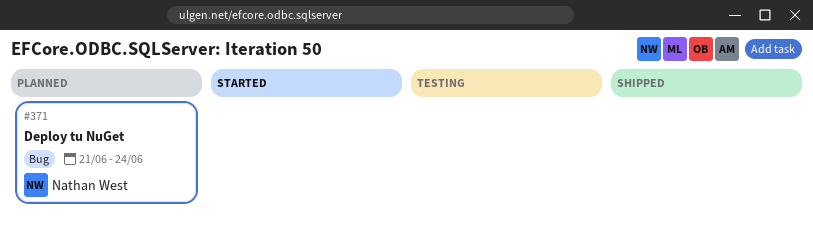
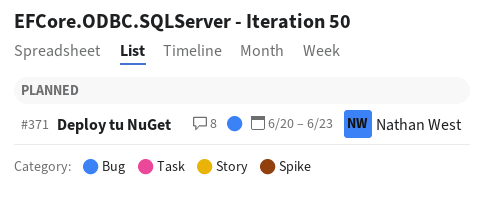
#371, start: Jun 21 -> Jun 20
#371, due: Jun 24 -> Jun 23

